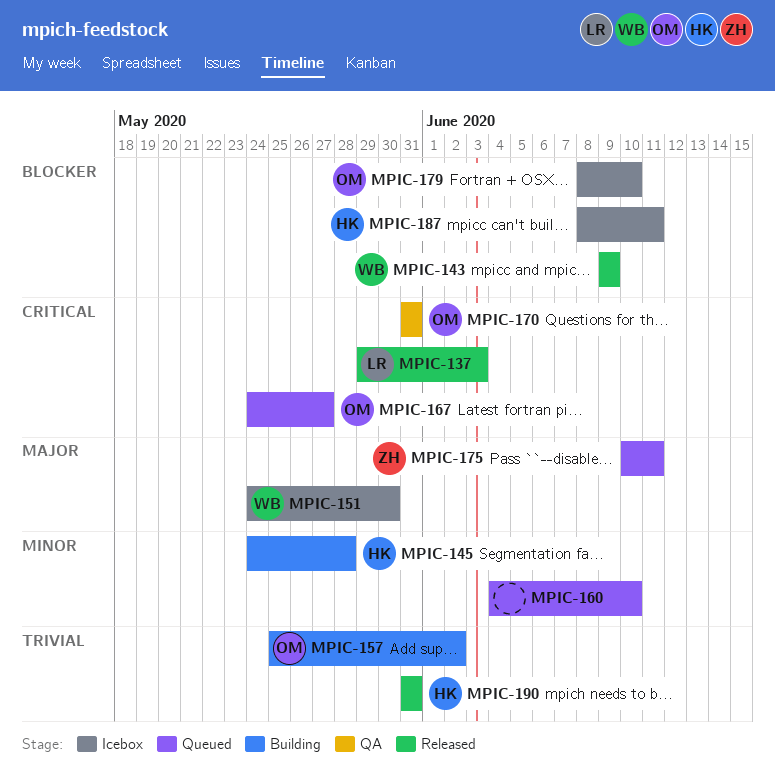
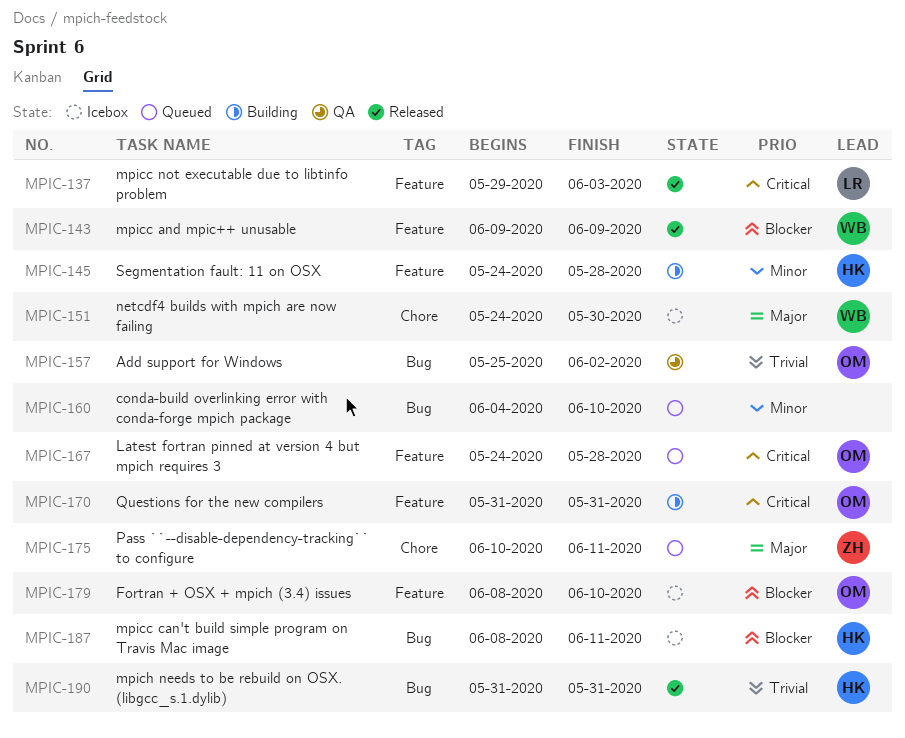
MPIC-157, status: Building -> QA
MPIC-167, due: May 27 -> May 28
MPIC-170, status: QA -> Building

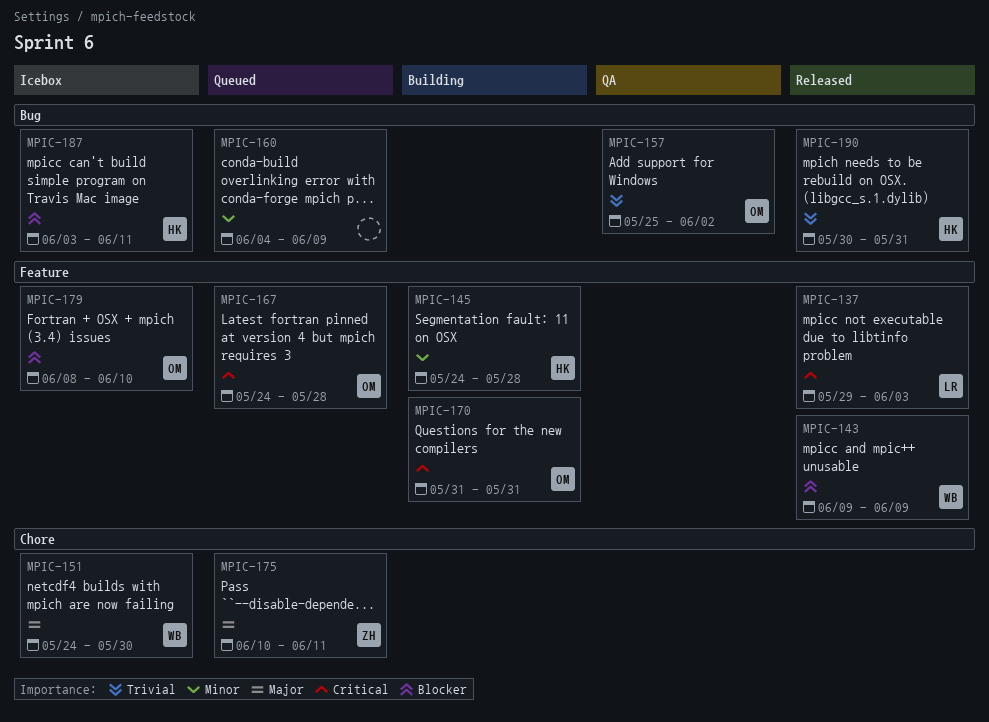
MPIC-160, due: Jun 10 -> Jun 9
MPIC-187, start: Jun 8 -> Jun 3
MPIC-190, start: May 31 -> May 30

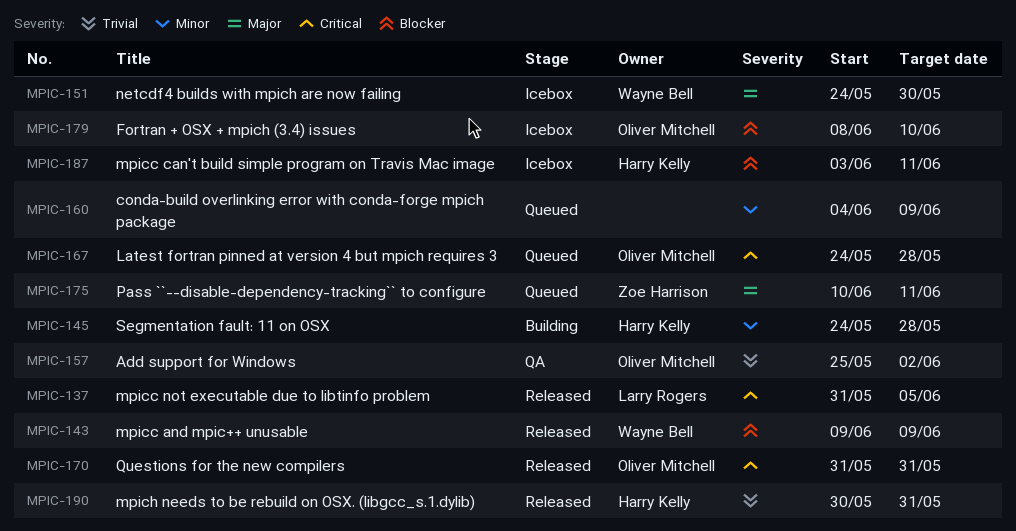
MPIC-137, start: May 29 -> May 31
MPIC-137, due: Jun 3 -> Jun 5
MPIC-170, status: Building -> Released

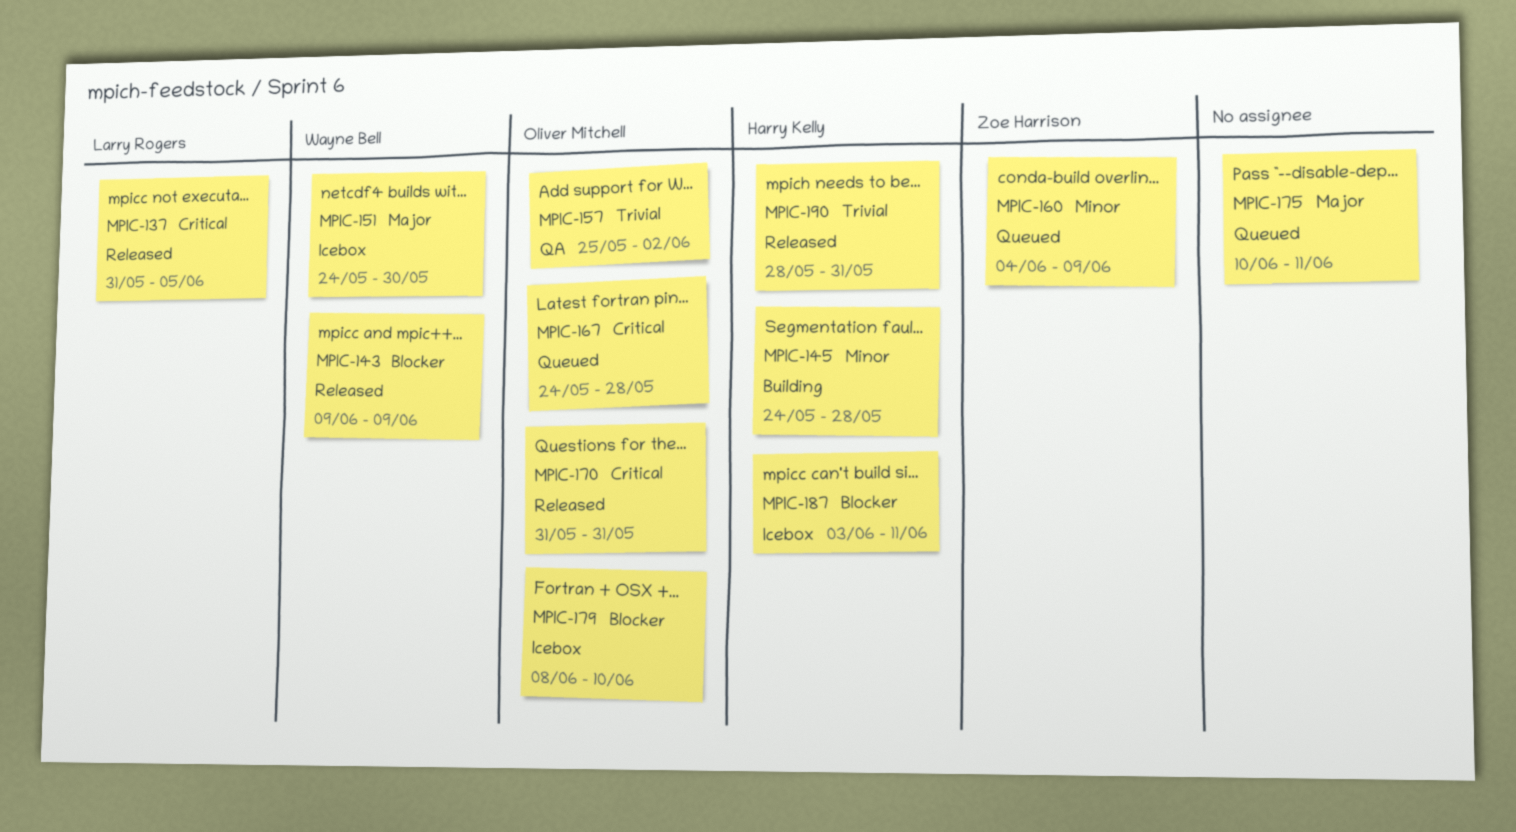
MPIC-160, owner: none -> Zoe Harrison
MPIC-175, owner: Zoe Harrison -> none
MPIC-190, start: May 30 -> May 28

